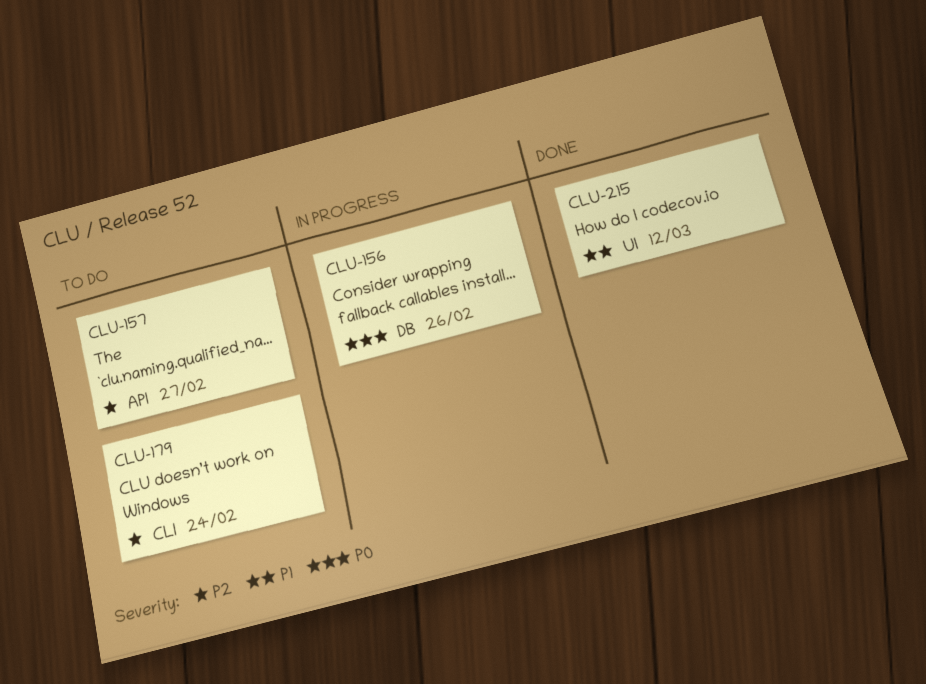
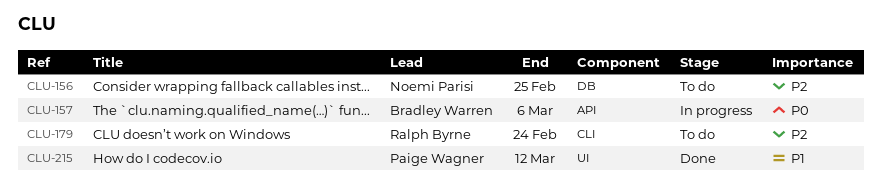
CLU-156, status: In progress -> To do
CLU-156, priority: P0 -> P2
CLU-156, due: Feb 26 -> Feb 25
CLU-157, status: To do -> In progress
CLU-157, priority: P2 -> P0
CLU-157, due: Feb 27 -> Mar 6

